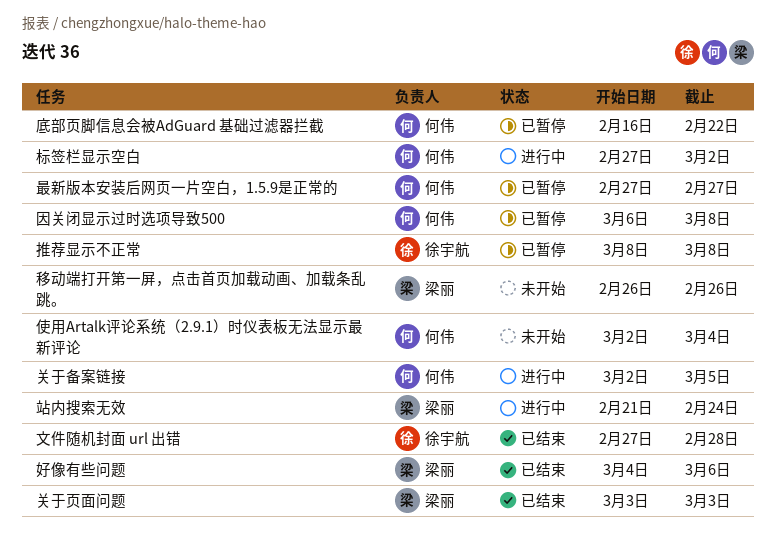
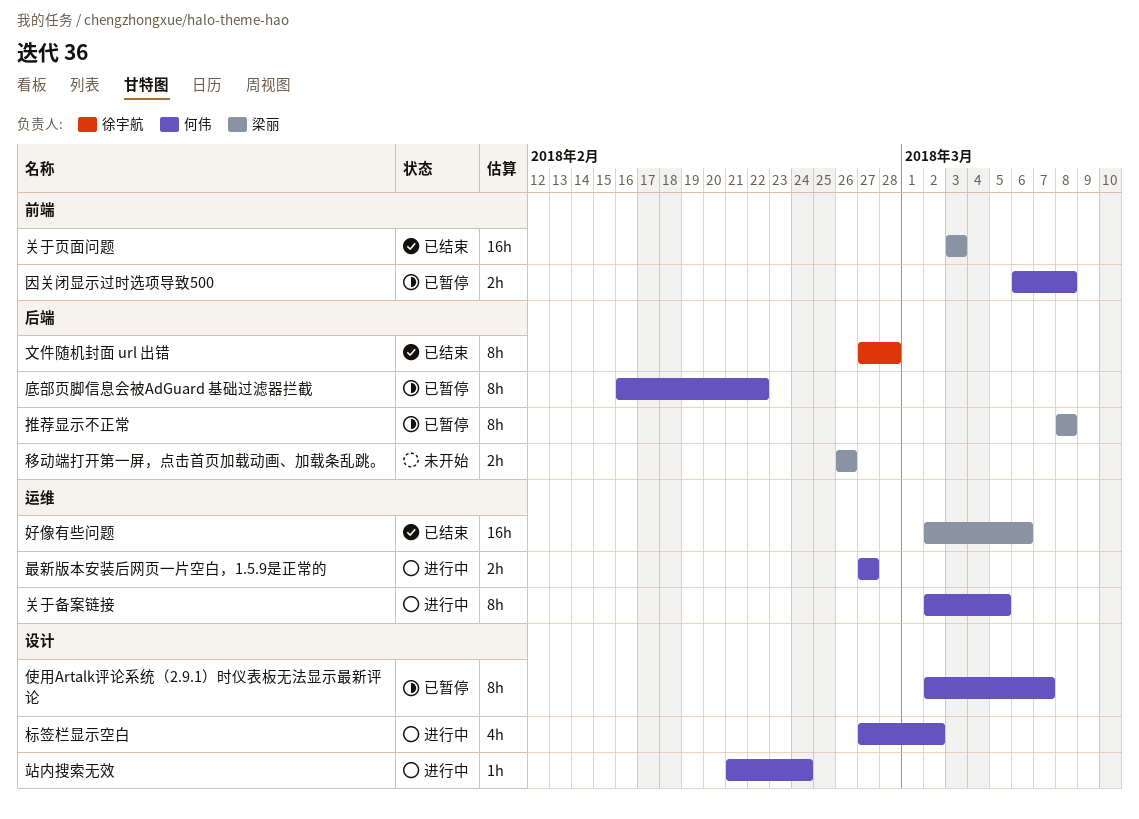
使用Artalk评论系统（2.9.1）时仪表板无法显示最新评论, status: 未开始 -> 已暂停
使用Artalk评论系统（2.9.1）时仪表板无法显示最新评论, due: Mar 4 -> Mar 7
好像有些问题, start: Mar 4 -> Mar 2
推荐显示不正常, owner: 徐宇航 -> 梁丽
最新版本安装后网页一片空白，1.5.9是正常的, status: 已暂停 -> 进行中
站内搜索无效, owner: 梁丽 -> 何伟

